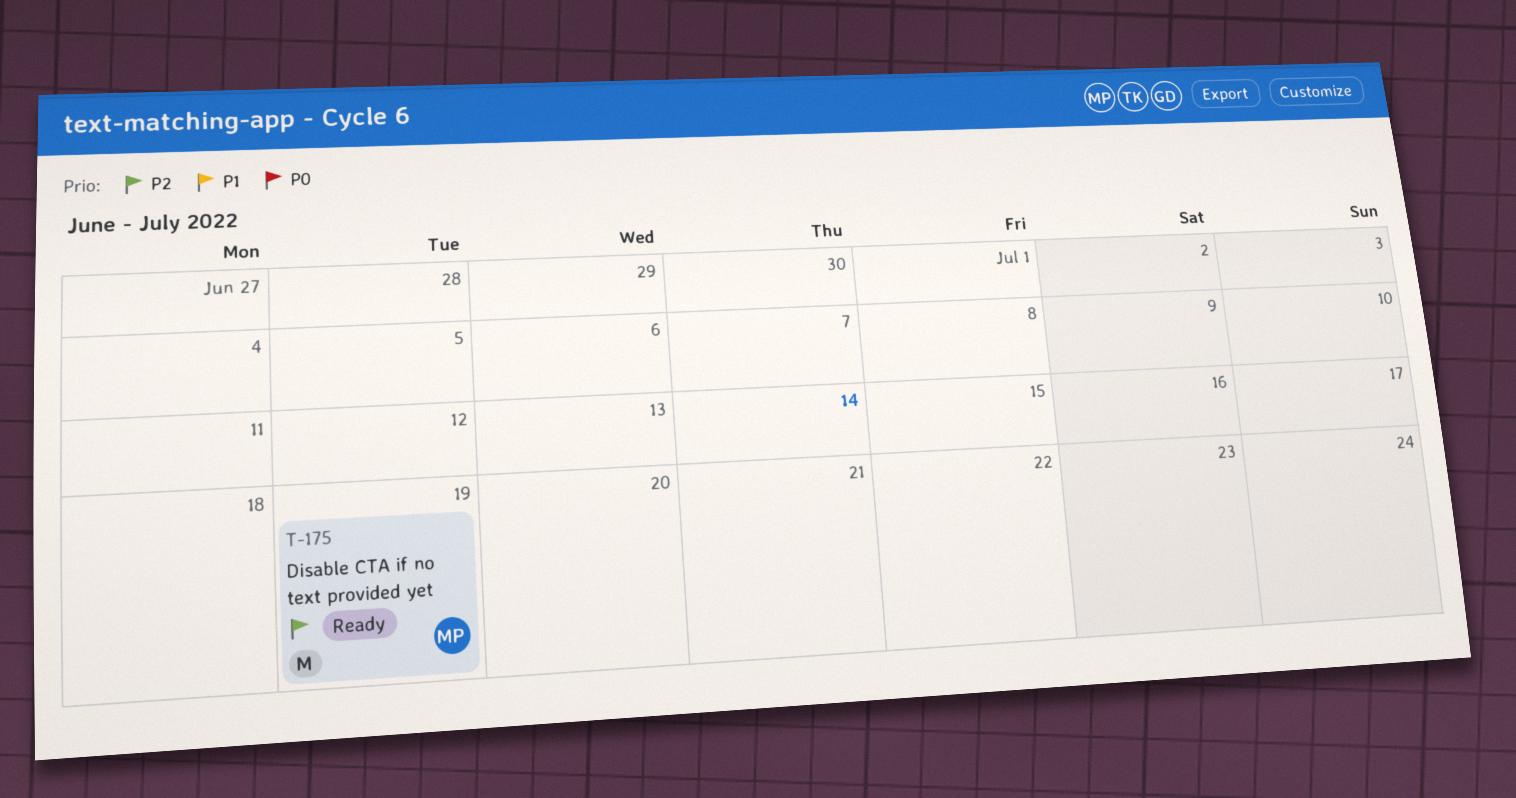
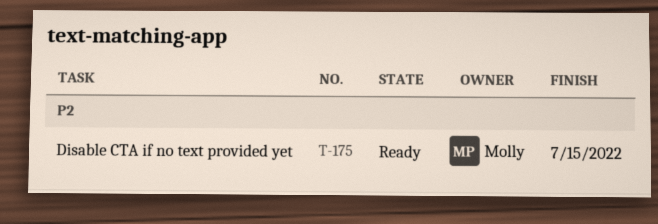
T-175, due: Jul 19 -> Jul 15

